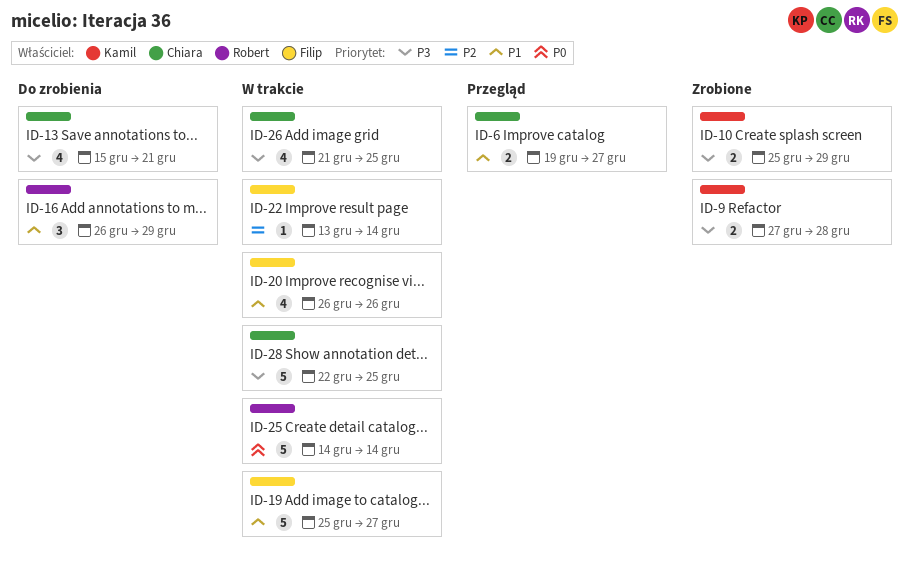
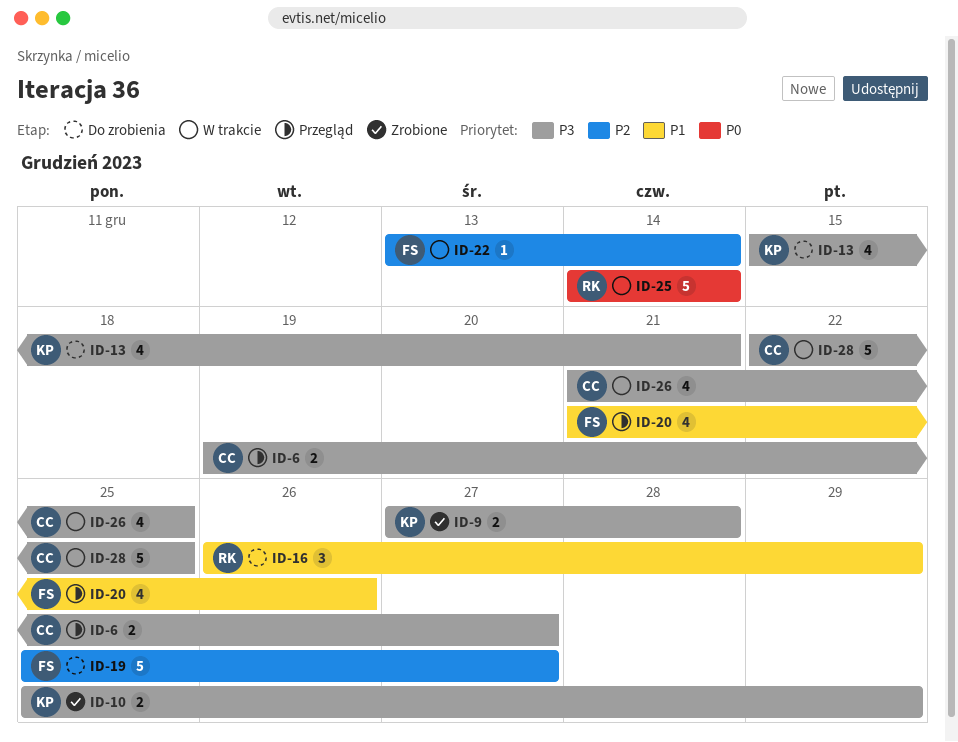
ID-6, priority: P1 -> P3
ID-13, owner: Chiara -> Kamil
ID-19, status: W trakcie -> Do zrobienia
ID-19, priority: P1 -> P2
ID-20, status: W trakcie -> Przegląd
ID-20, start: Dec 26 -> Dec 21

